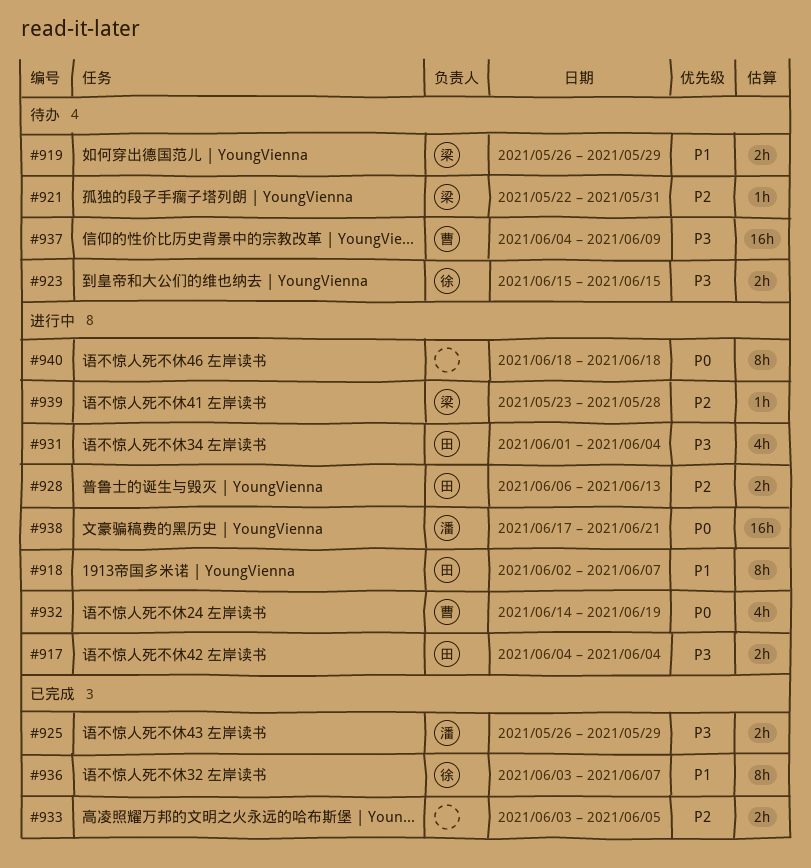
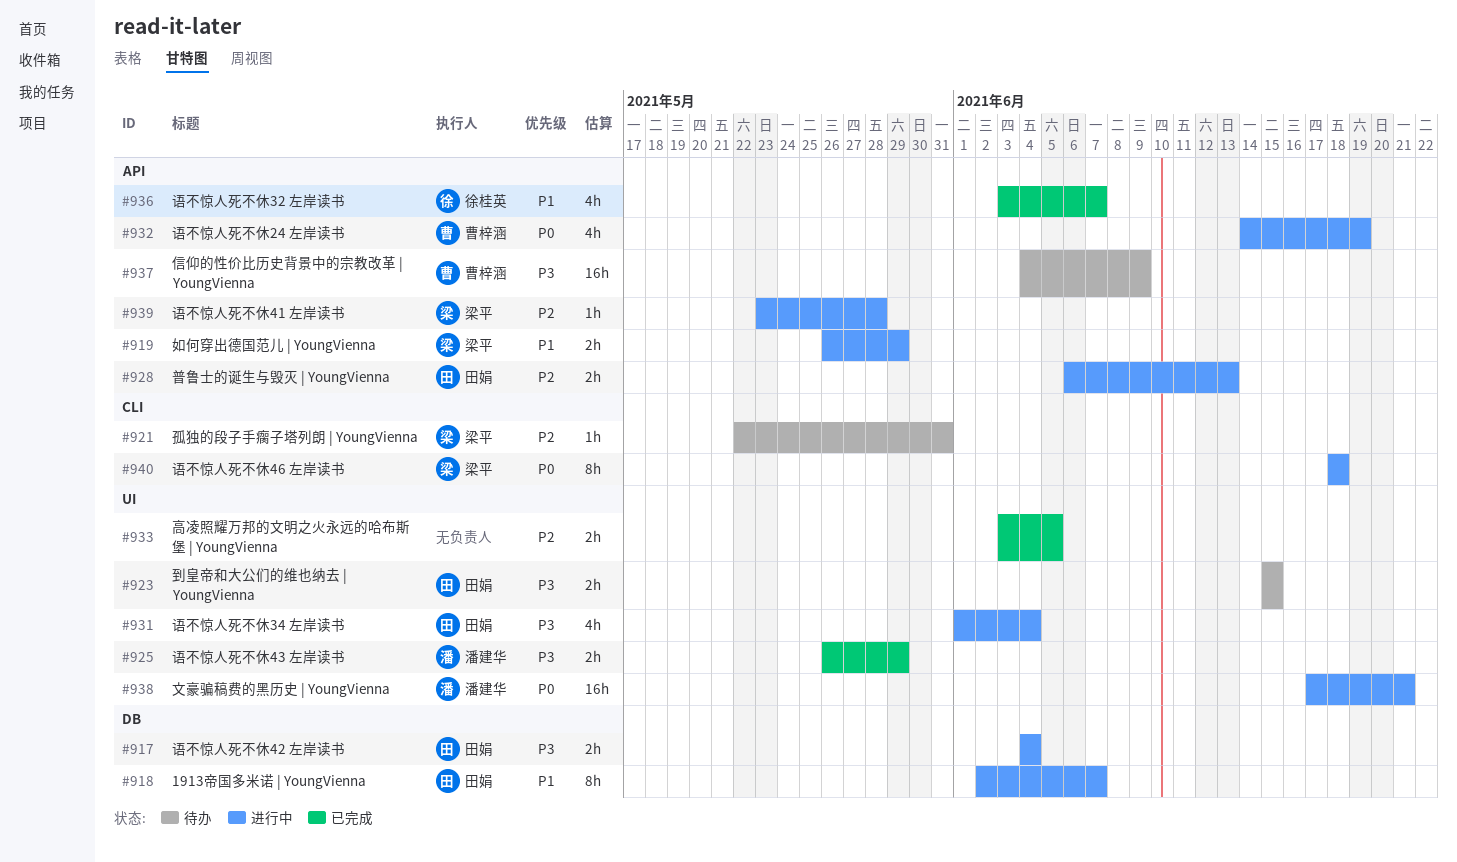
#919, status: 待办 -> 进行中
#923, owner: 徐桂英 -> 田娟
#936, estimate: 8h -> 4h
#940, owner: none -> 梁平

